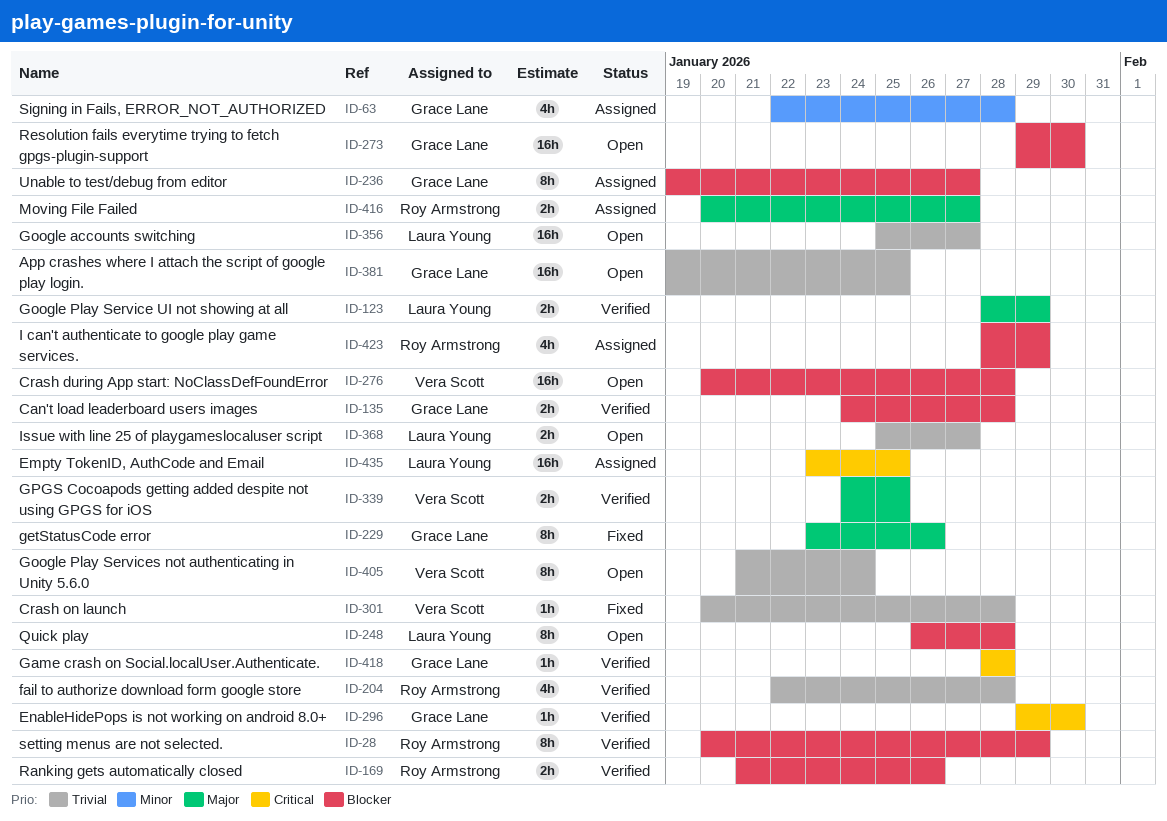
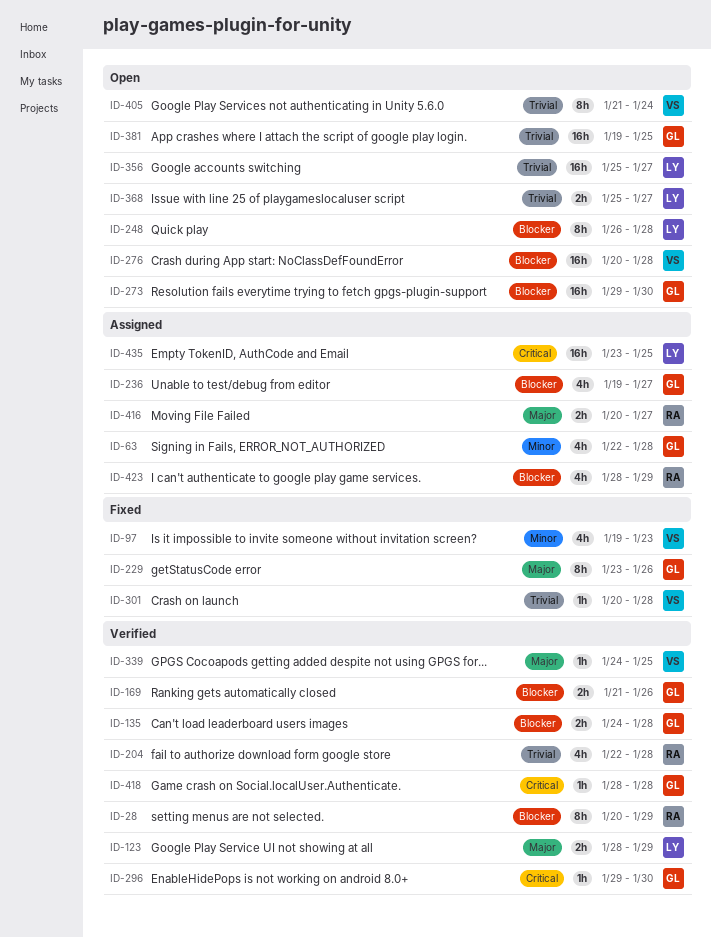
ID-97: none -> present
ID-169, owner: Roy Armstrong -> Grace Lane
ID-236, estimate: 8h -> 4h
ID-339, estimate: 2h -> 1h

